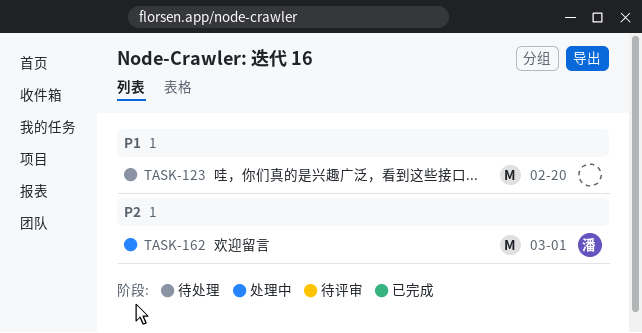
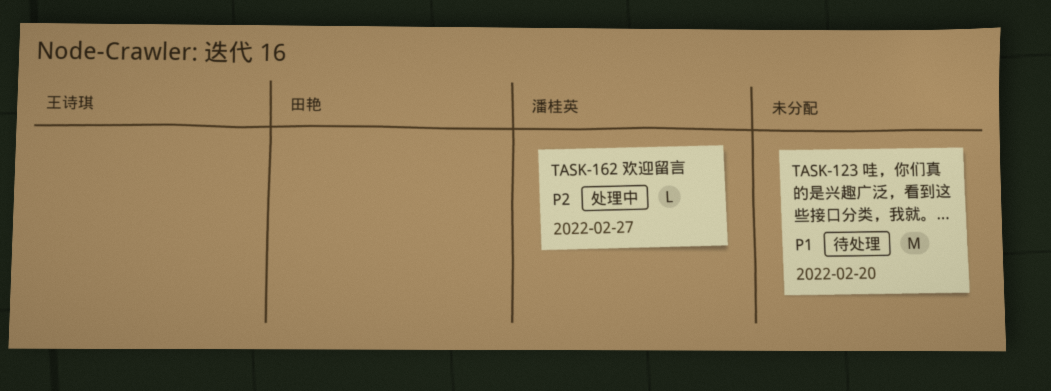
TASK-162, estimate: M -> L
TASK-162, due: Mar 1 -> Feb 27

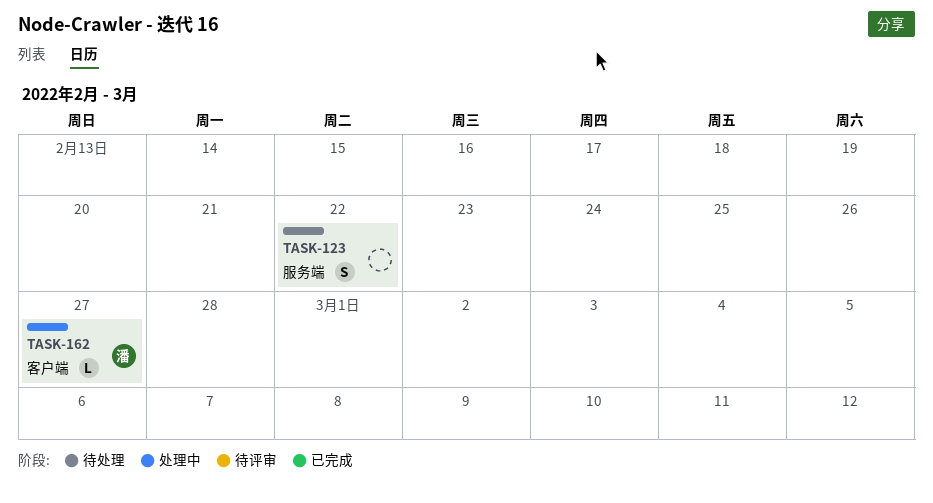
TASK-123, estimate: M -> S
TASK-123, due: Feb 20 -> Feb 22

